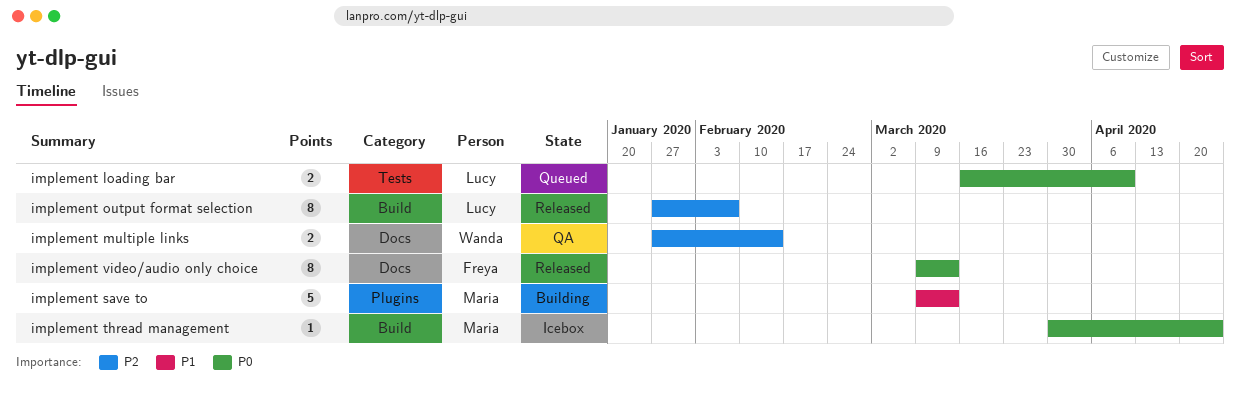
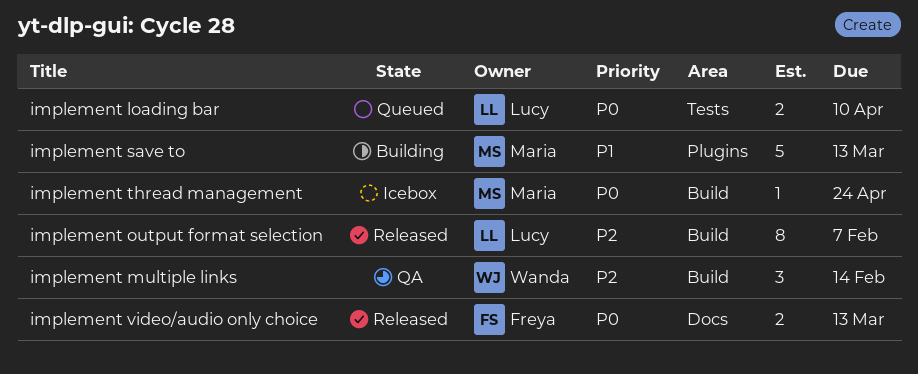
implement multiple links, label: Docs -> Build
implement multiple links, estimate: 2 -> 3
implement video/audio only choice, estimate: 8 -> 2

